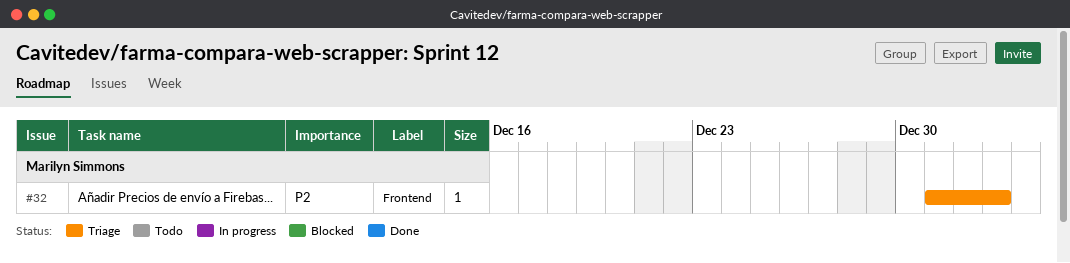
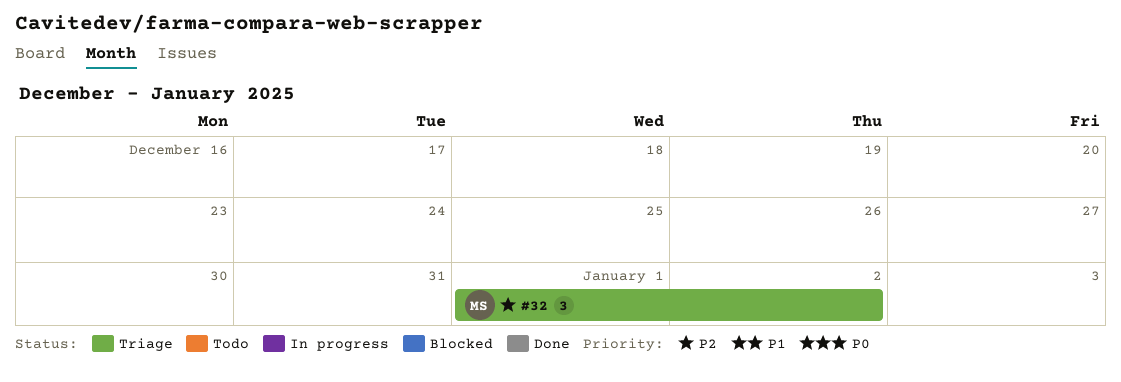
#32, estimate: 1 -> 3
#32, start: Dec 31 -> Jan 1

